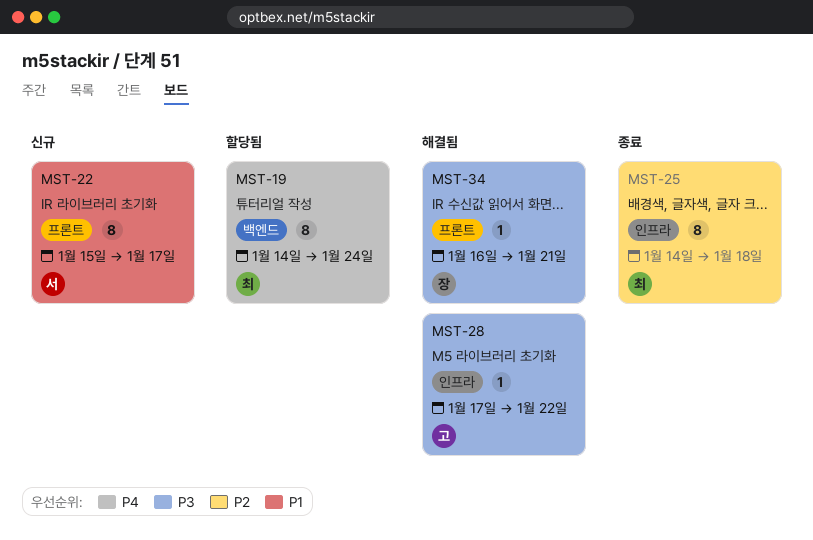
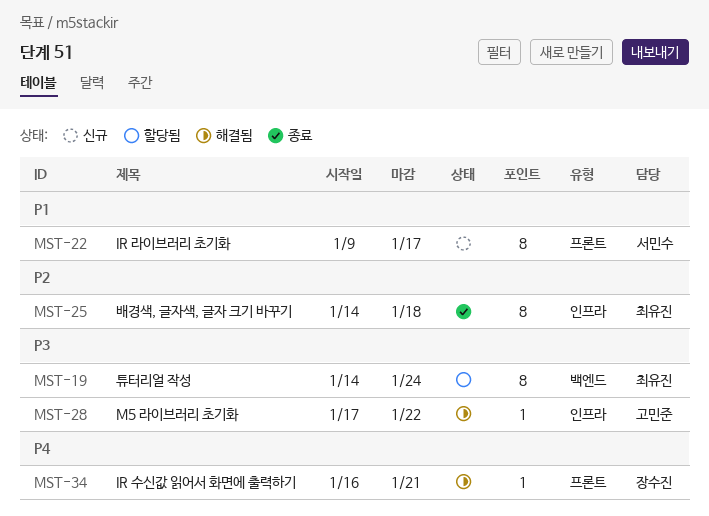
MST-19, priority: P4 -> P3
MST-22, start: Jan 15 -> Jan 9
MST-34, priority: P3 -> P4

